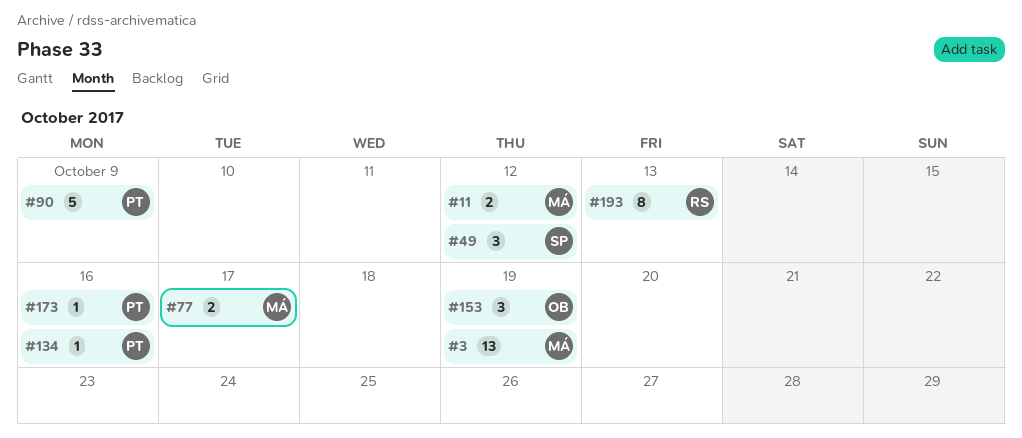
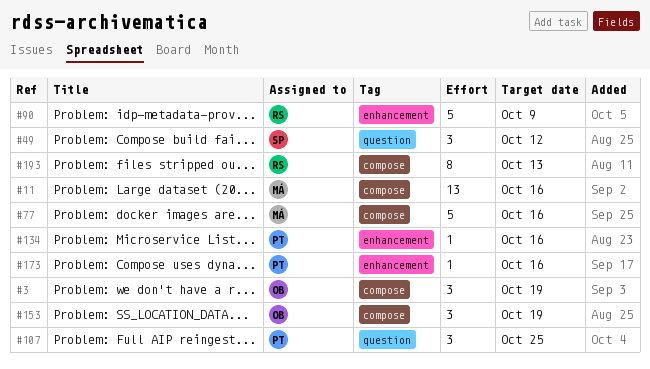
#3, owner: MÁ -> OB
#3, estimate: 13 -> 3
#11, estimate: 2 -> 13
#11, due: Oct 12 -> Oct 16
#77, estimate: 2 -> 5
#77, due: Oct 17 -> Oct 16
#90, owner: PT -> RS
#107: none -> present

